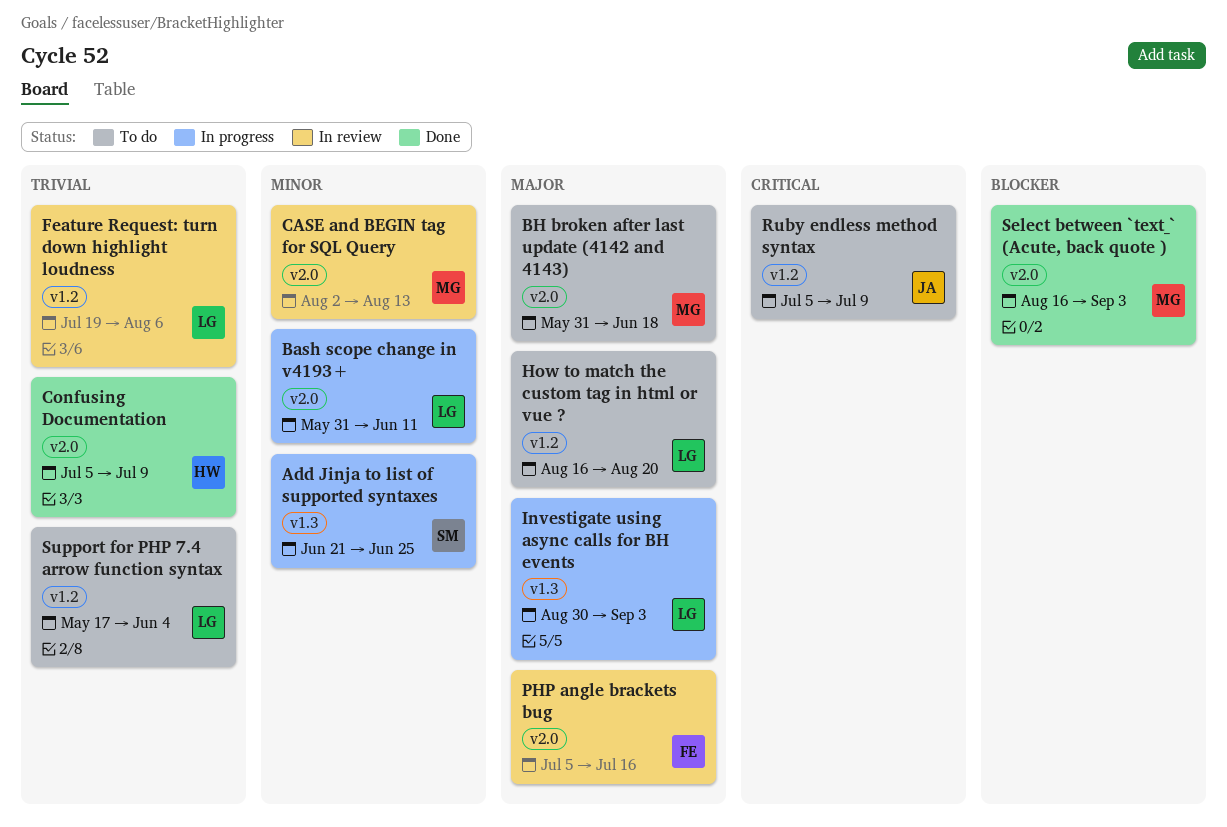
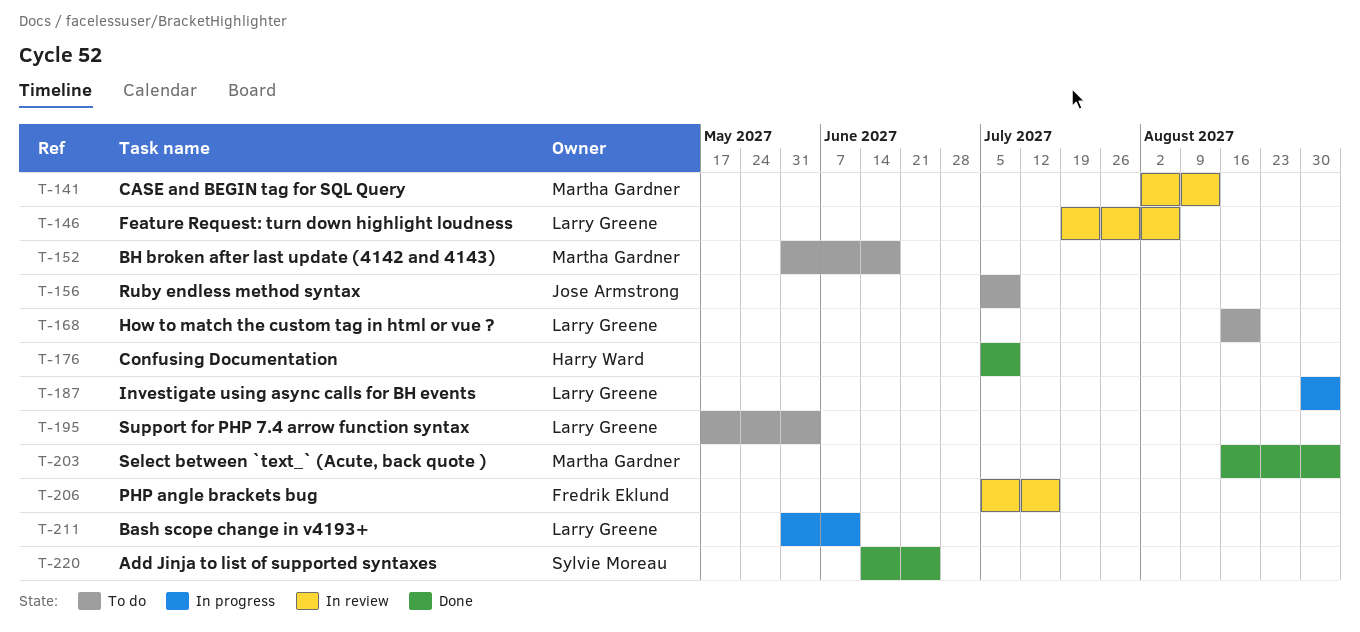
Add Jinja to list of supported syntaxes, status: In progress -> Done
Add Jinja to list of supported syntaxes, start: Jun 21 -> Jun 14

